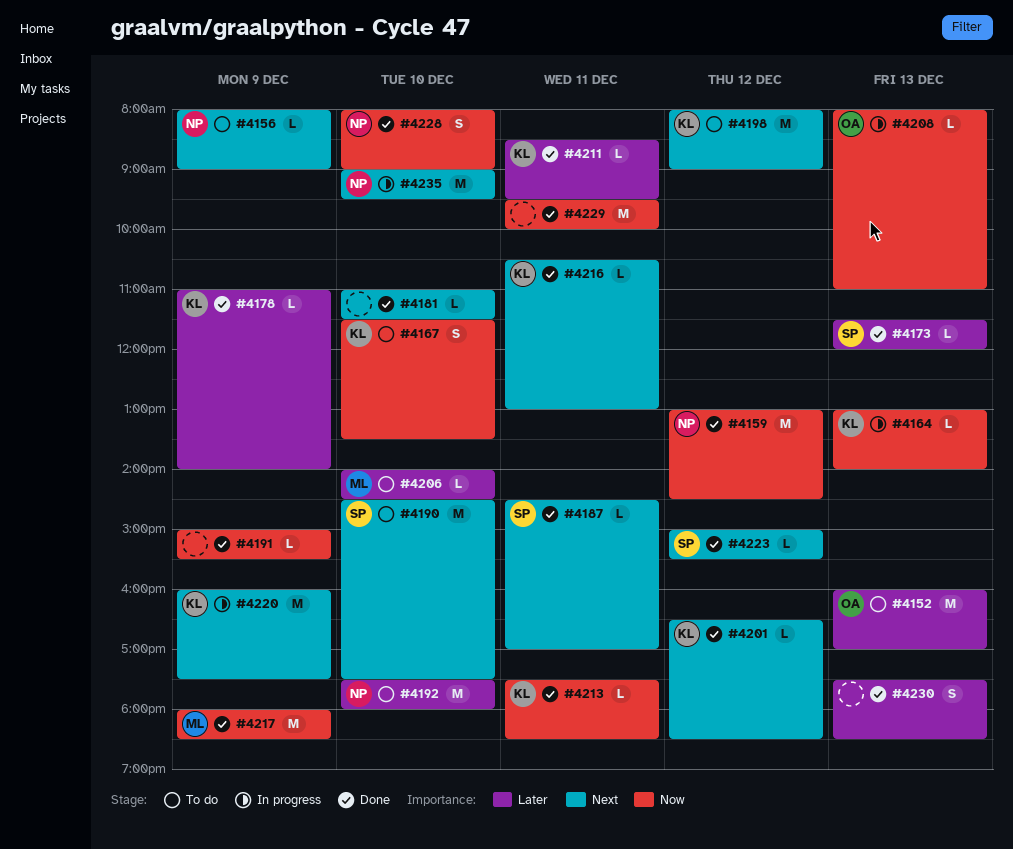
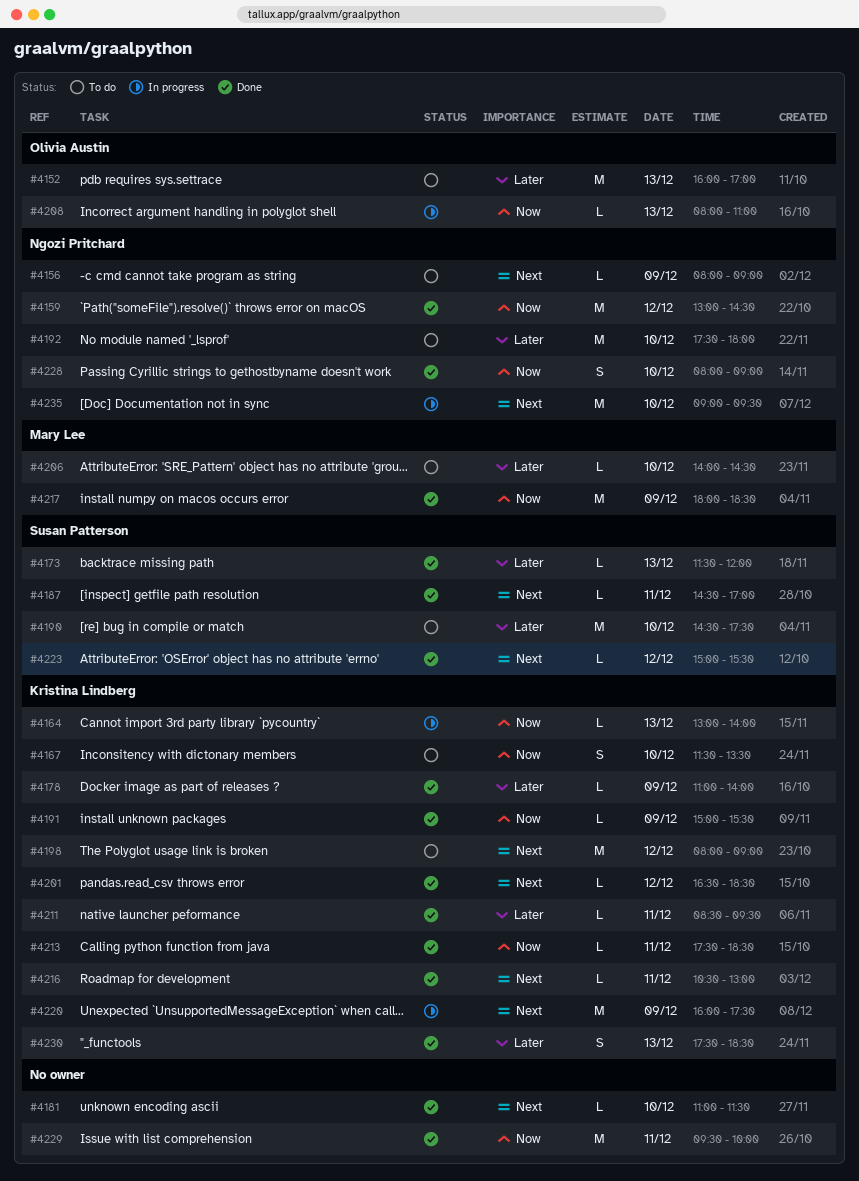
#4190, priority: Next -> Later
#4191, owner: none -> Kristina Lindberg
#4230, owner: none -> Kristina Lindberg

